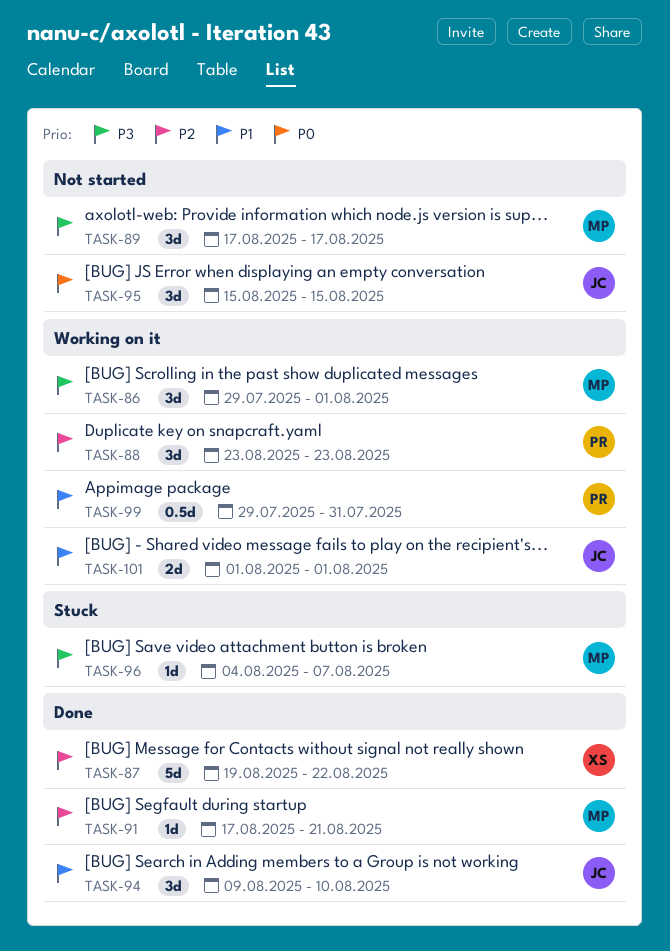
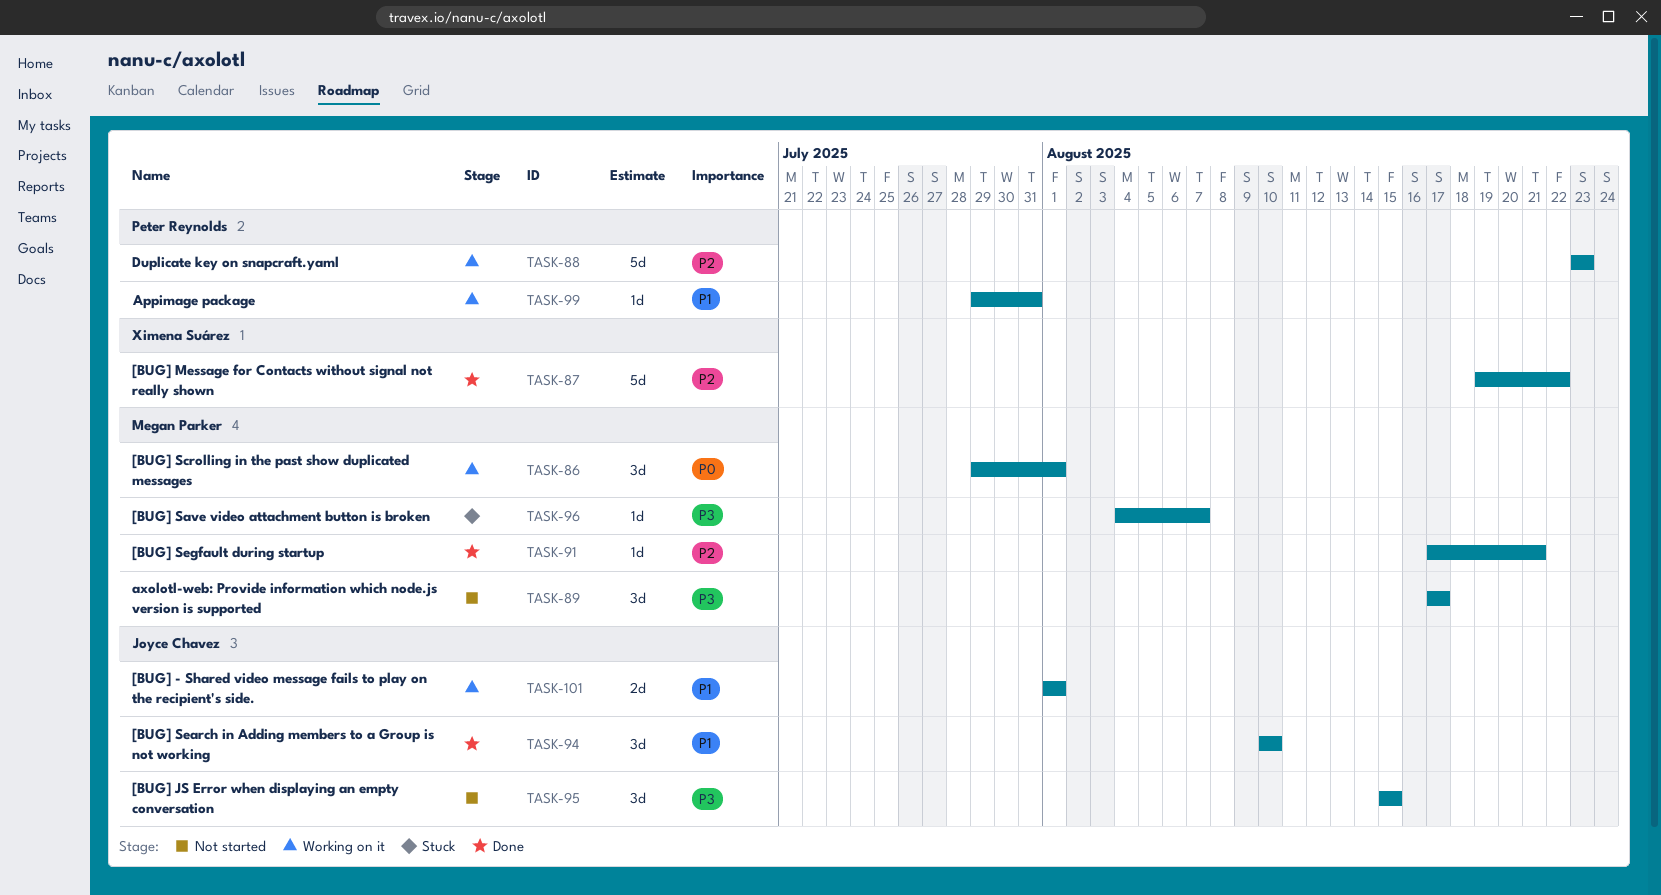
TASK-86, priority: P3 -> P0
TASK-88, estimate: 3d -> 5d
TASK-94, start: Aug 9 -> Aug 10
TASK-95, priority: P0 -> P3
TASK-99, estimate: 0.5d -> 1d

